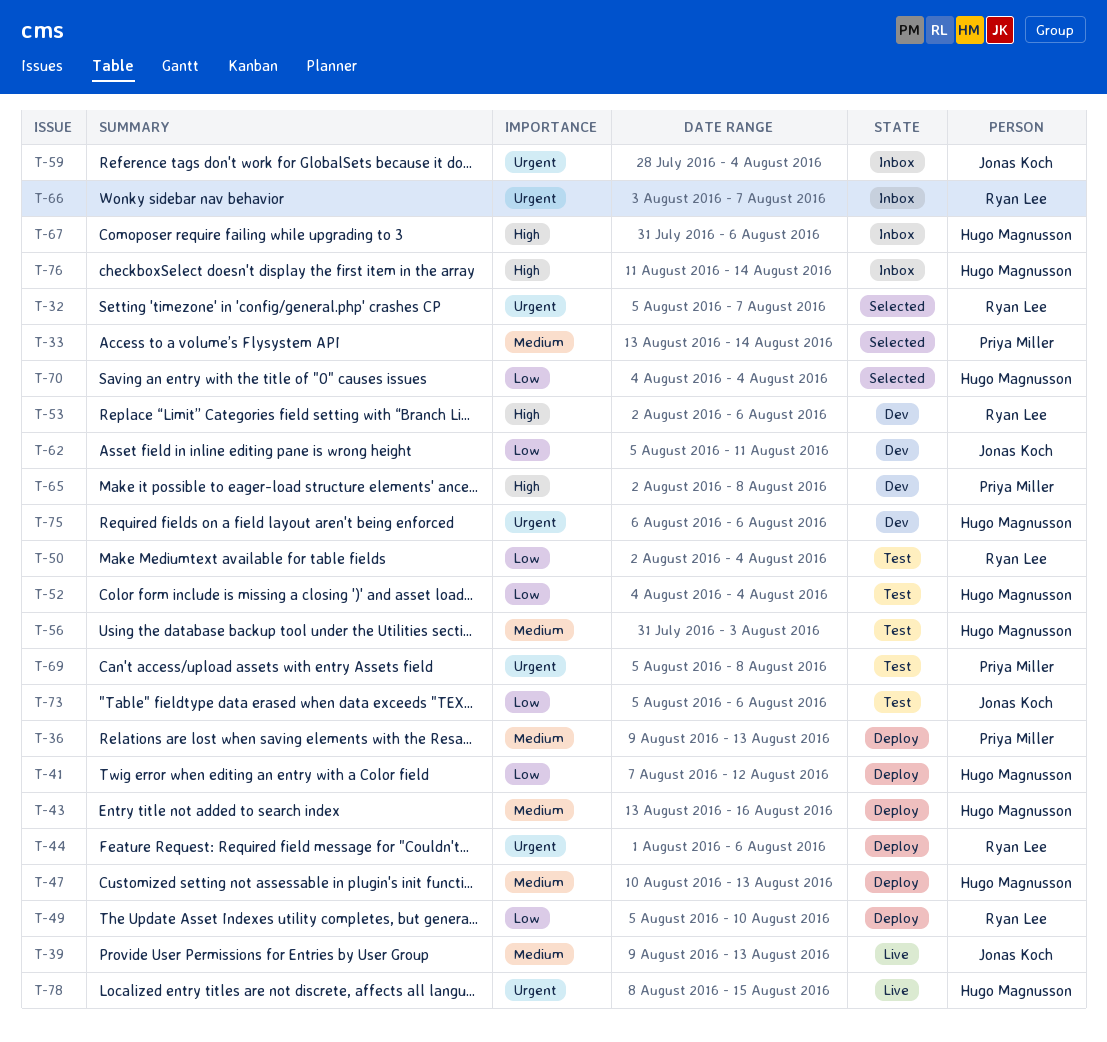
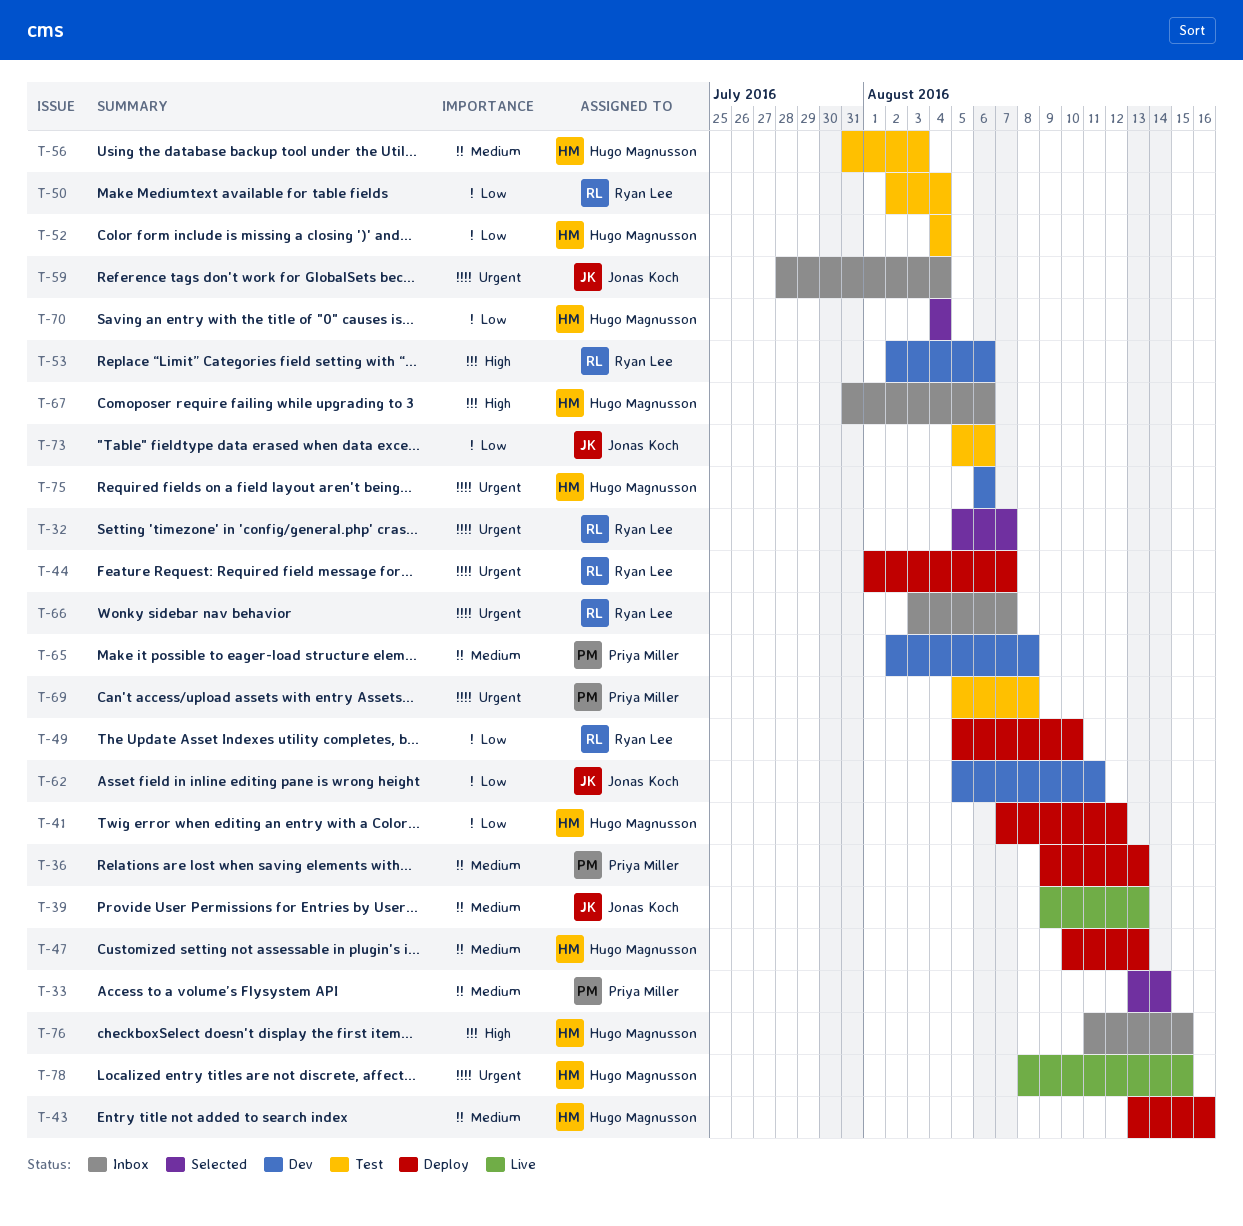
T-44, due: Aug 6 -> Aug 7
T-65, priority: High -> Medium
T-76, due: Aug 14 -> Aug 15

